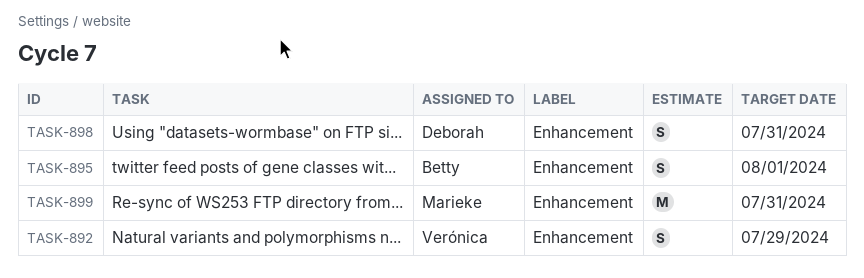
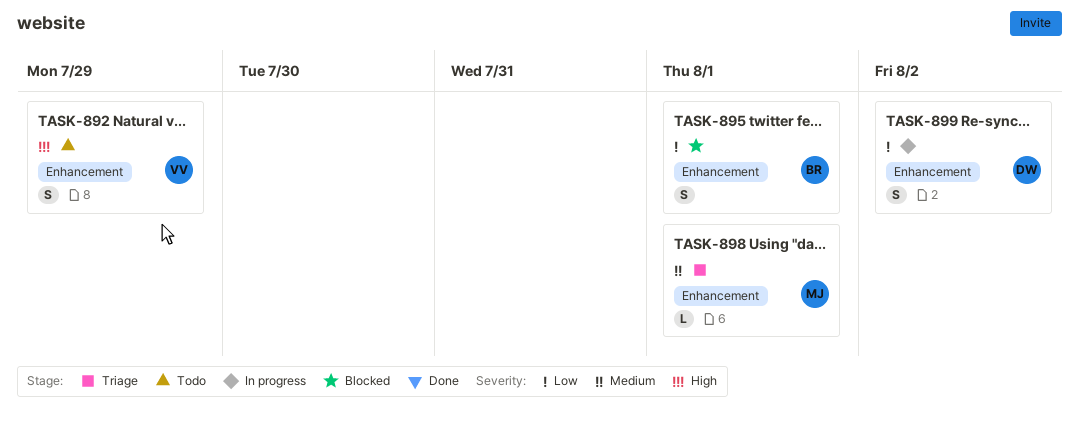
TASK-898, owner: Deborah -> Marieke
TASK-898, estimate: S -> L
TASK-898, due: Jul 31 -> Aug 1
TASK-899, owner: Marieke -> Deborah
TASK-899, estimate: M -> S
TASK-899, due: Jul 31 -> Aug 2

